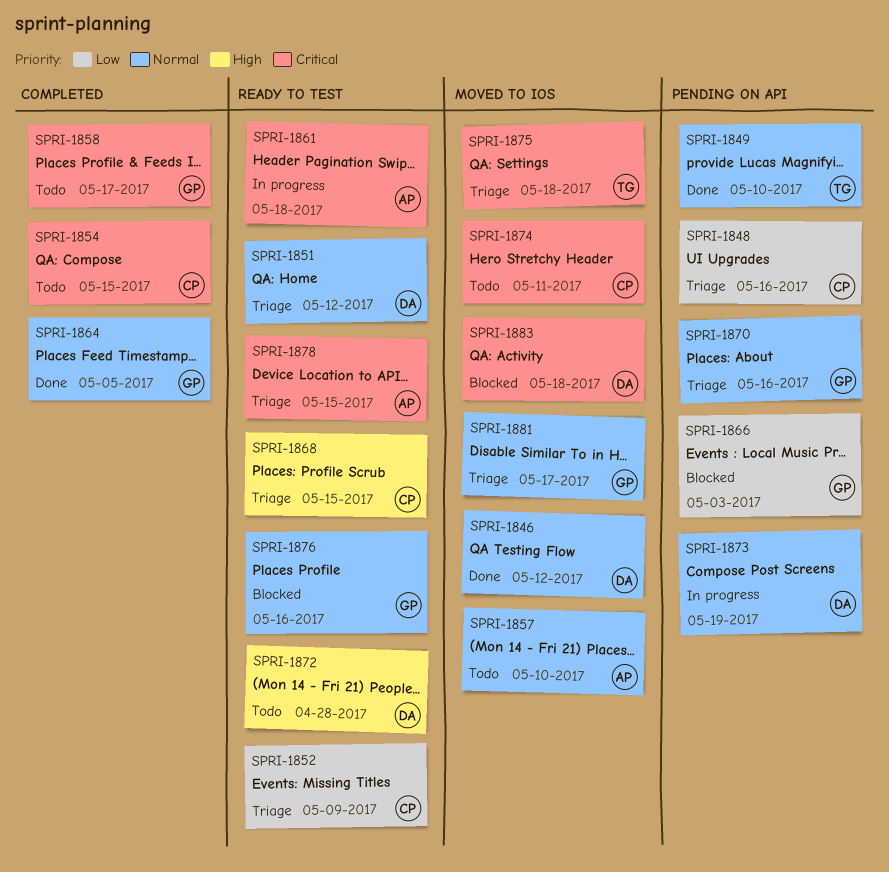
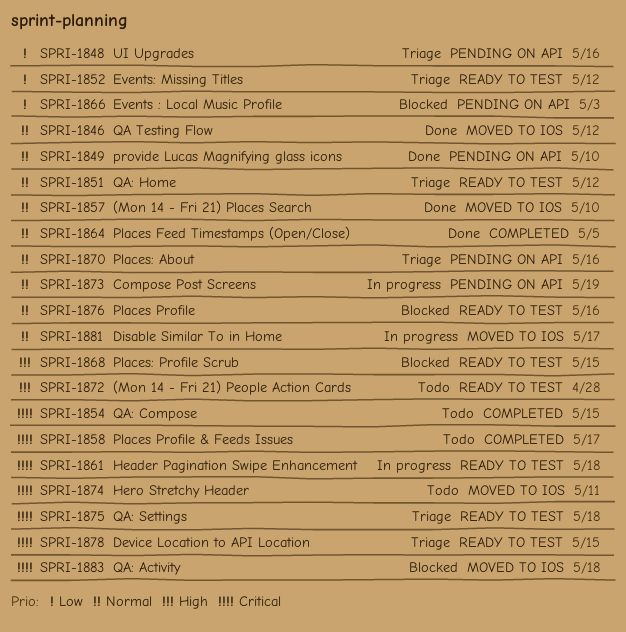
SPRI-1852, due: May 9 -> May 12
SPRI-1857, status: Todo -> Done
SPRI-1868, status: Triage -> Blocked
SPRI-1875, label: MOVED TO IOS -> READY TO TEST
SPRI-1881, status: Triage -> In progress

